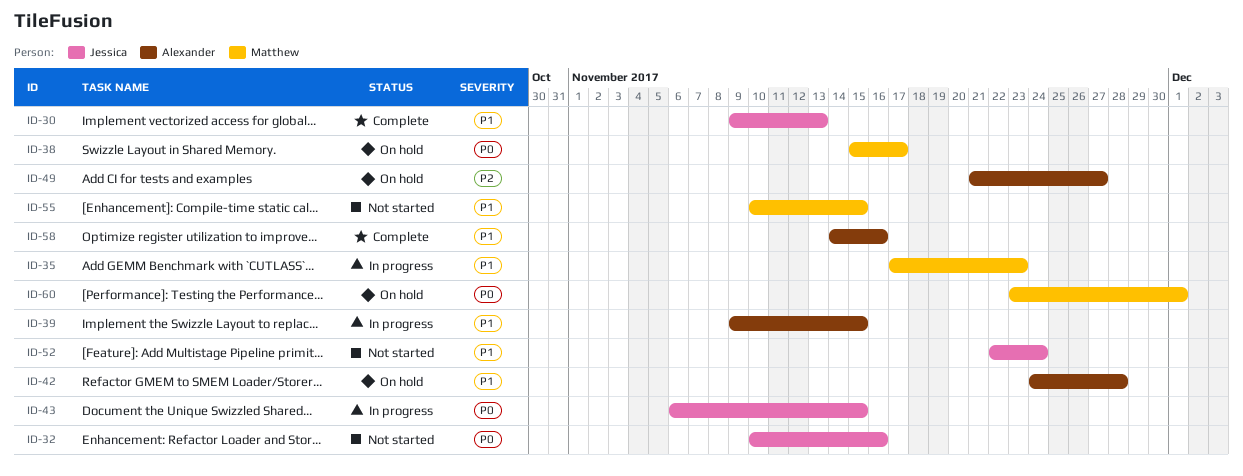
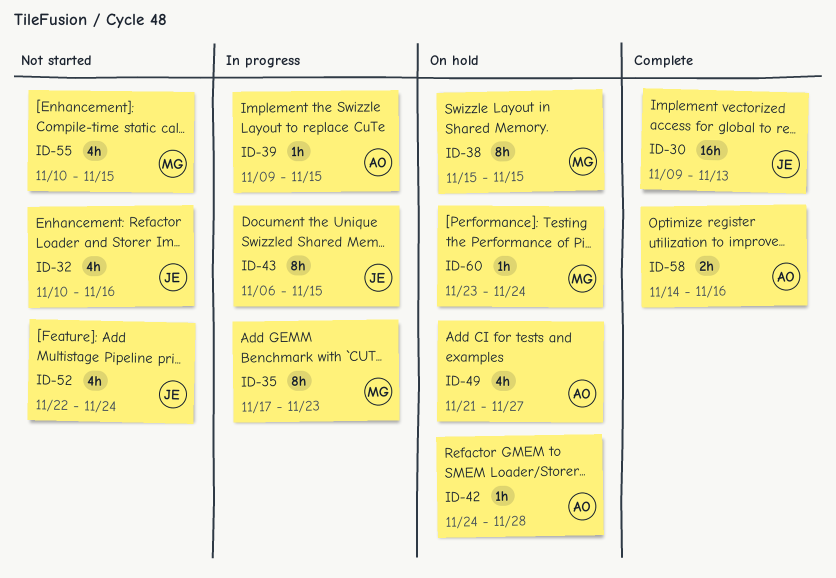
ID-38, due: Nov 17 -> Nov 15
ID-60, due: Dec 1 -> Nov 24

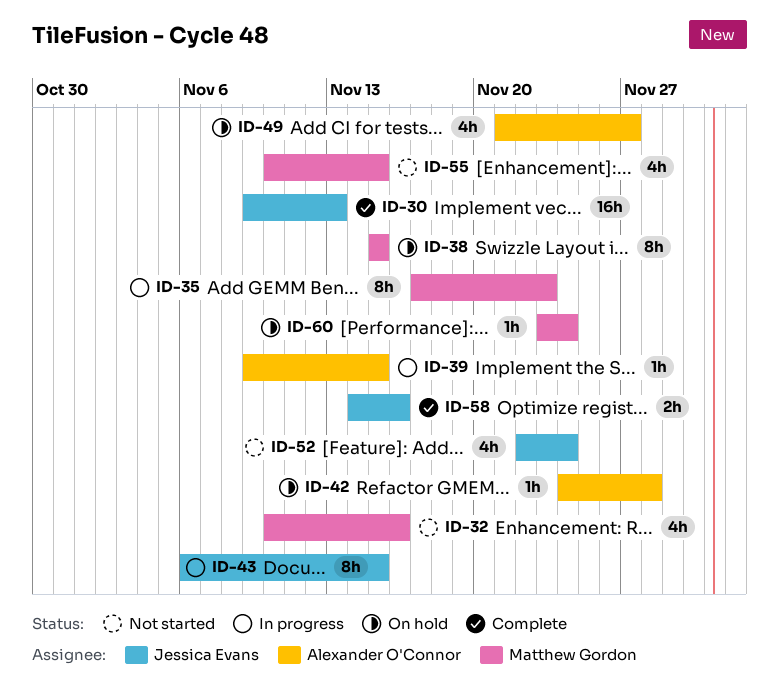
ID-32, owner: Jessica Evans -> Matthew Gordon
ID-58, owner: Alexander O'Connor -> Jessica Evans

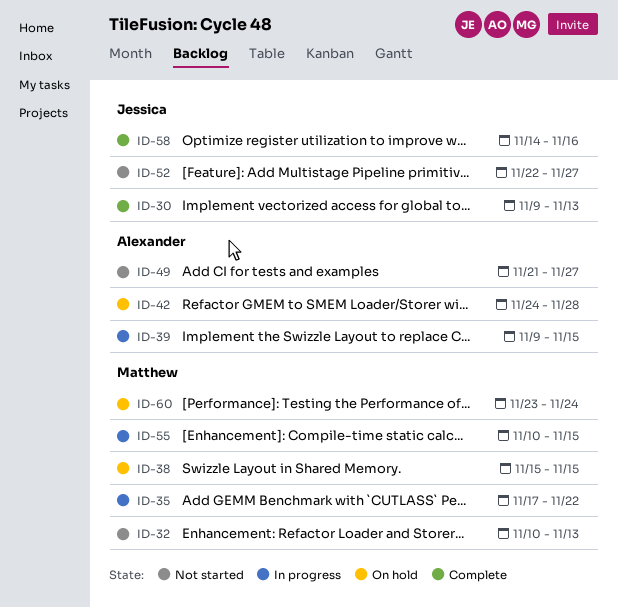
ID-32, due: Nov 16 -> Nov 13
ID-35, due: Nov 23 -> Nov 22
ID-43: present -> none
ID-49, status: On hold -> Not started
ID-52, due: Nov 24 -> Nov 27
ID-55, status: Not started -> In progress

